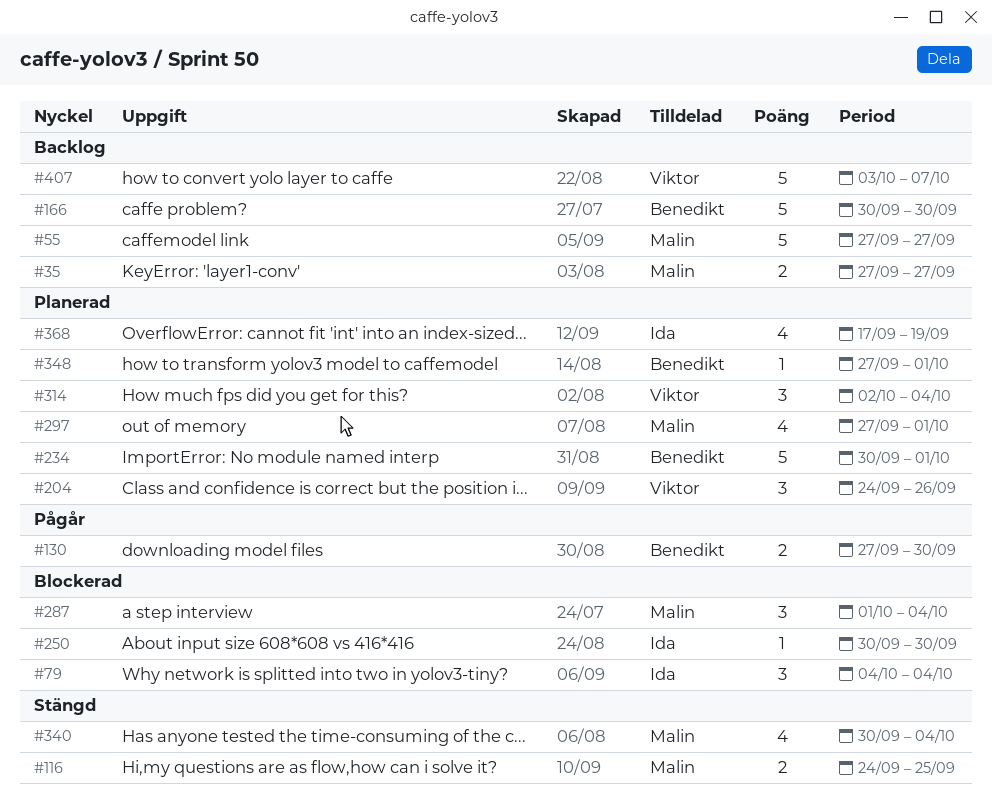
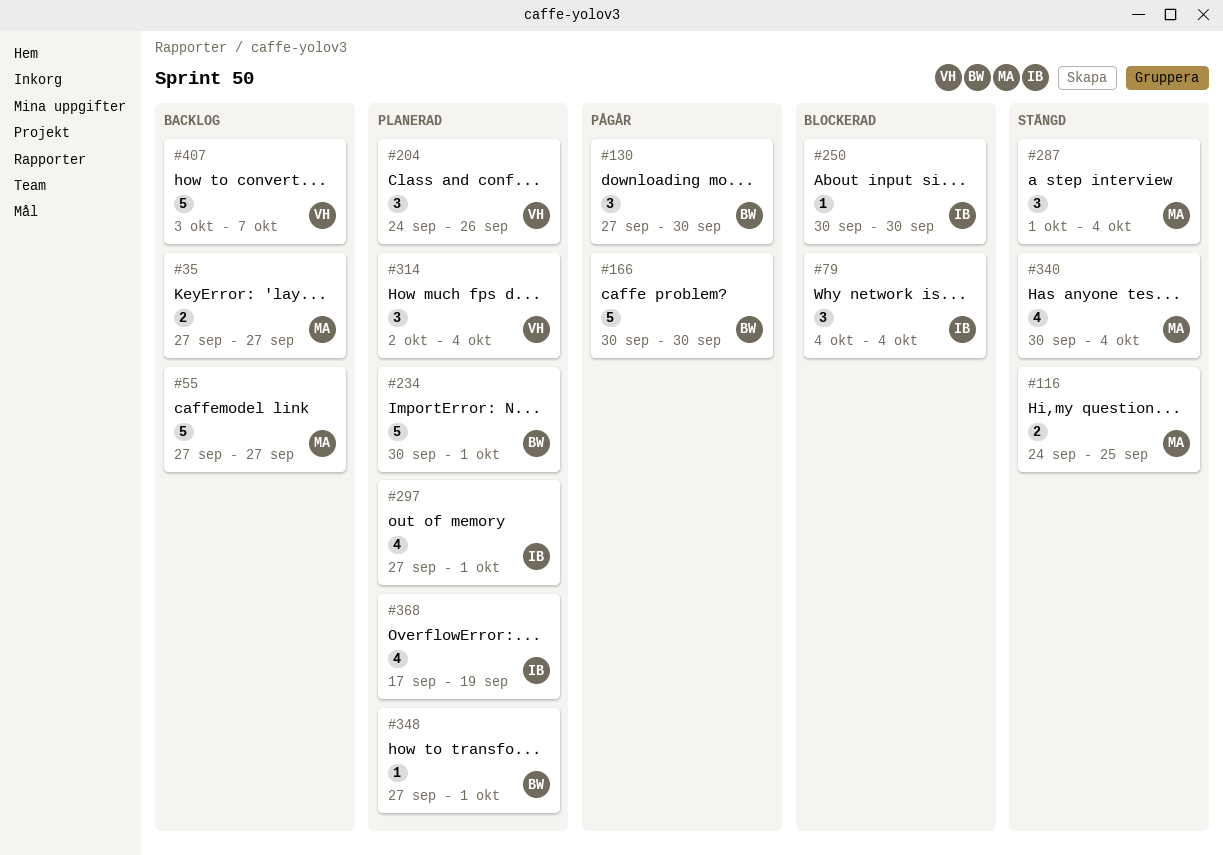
#130, estimate: 2 -> 3
#166, status: Backlog -> Pågår
#287, status: Blockerad -> Stängd
#297, owner: Malin -> Ida

